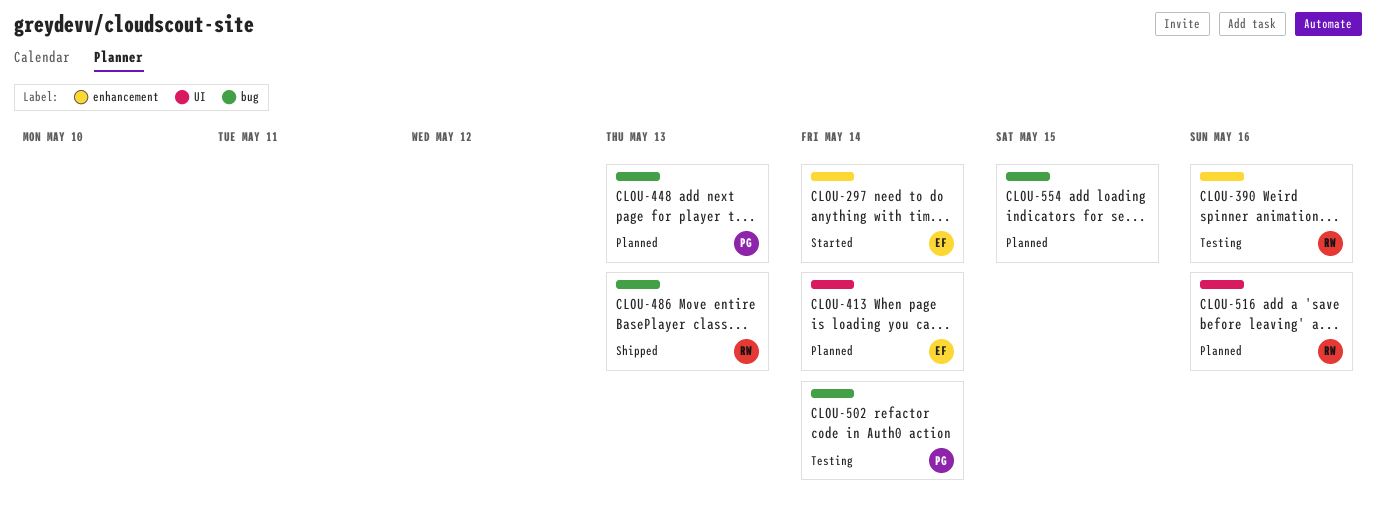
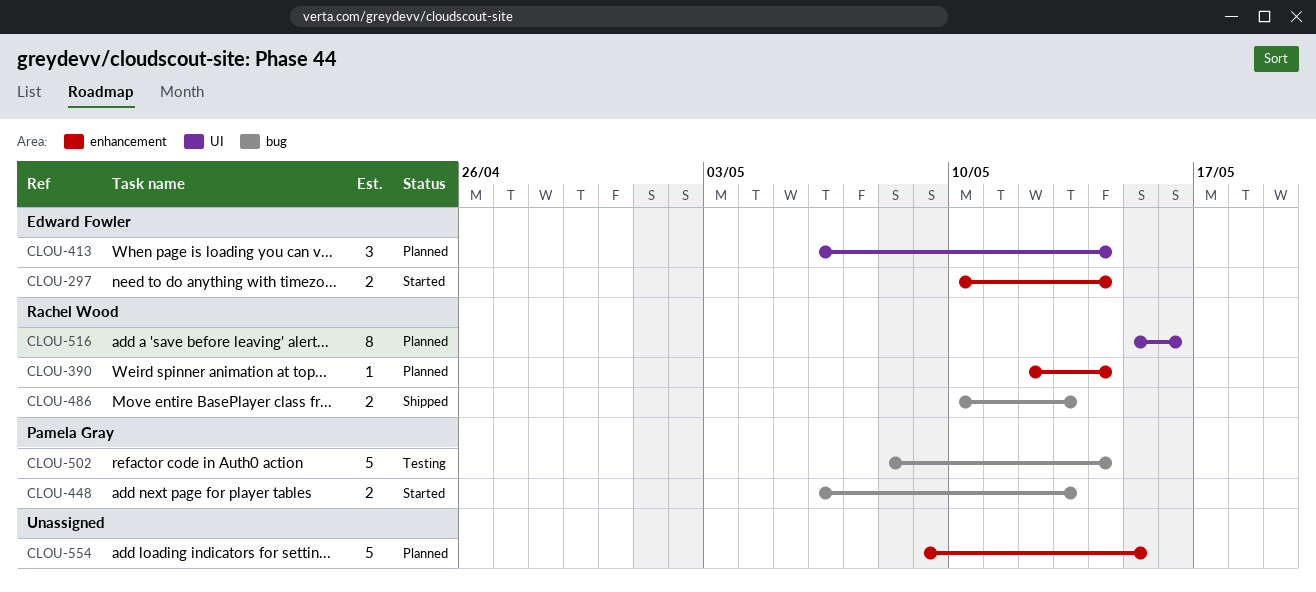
CLOU-390, status: Testing -> Planned
CLOU-390, due: May 16 -> May 14
CLOU-448, status: Planned -> Started
CLOU-554, label: bug -> enhancement

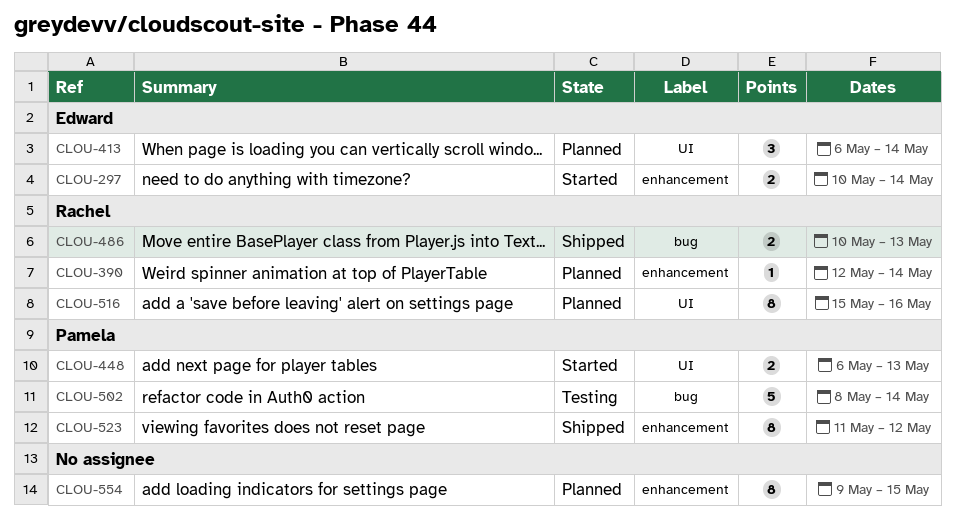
CLOU-448, label: bug -> UI
CLOU-523: none -> present
CLOU-554, estimate: 5 -> 8

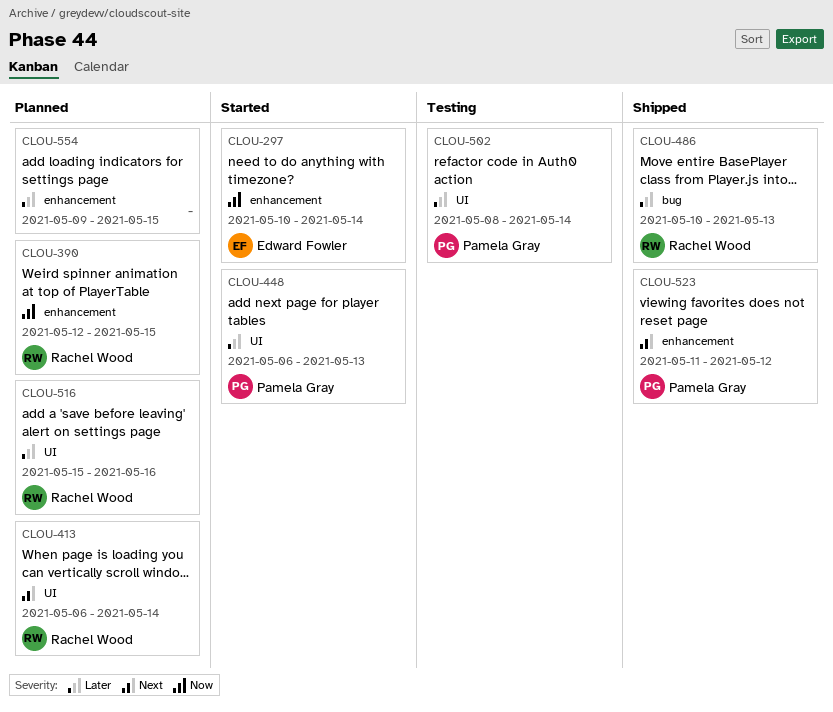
CLOU-390, due: May 14 -> May 15
CLOU-413, owner: Edward Fowler -> Rachel Wood
CLOU-502, label: bug -> UI

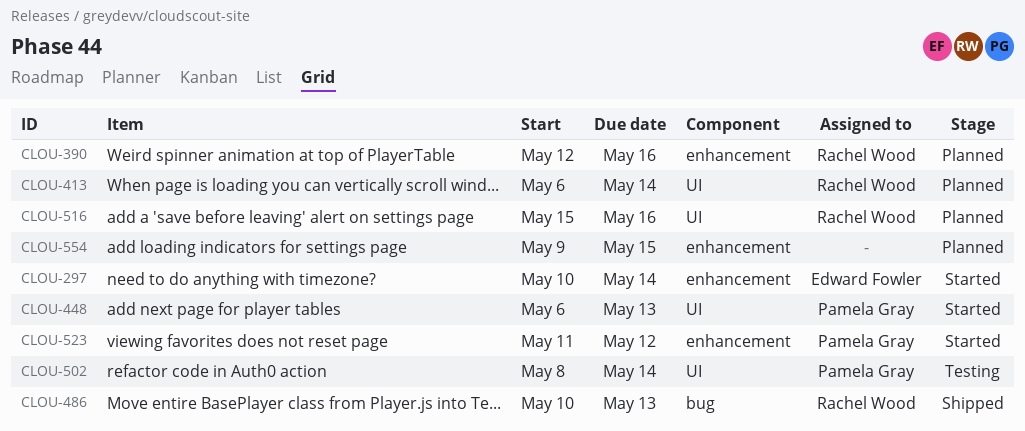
CLOU-390, due: May 15 -> May 16
CLOU-523, status: Shipped -> Started

